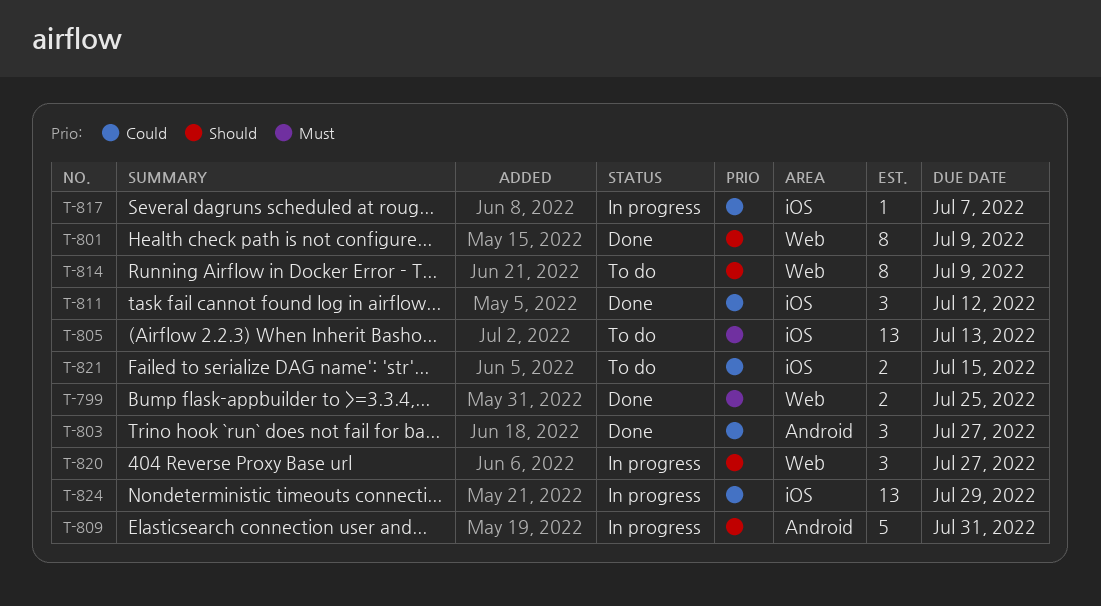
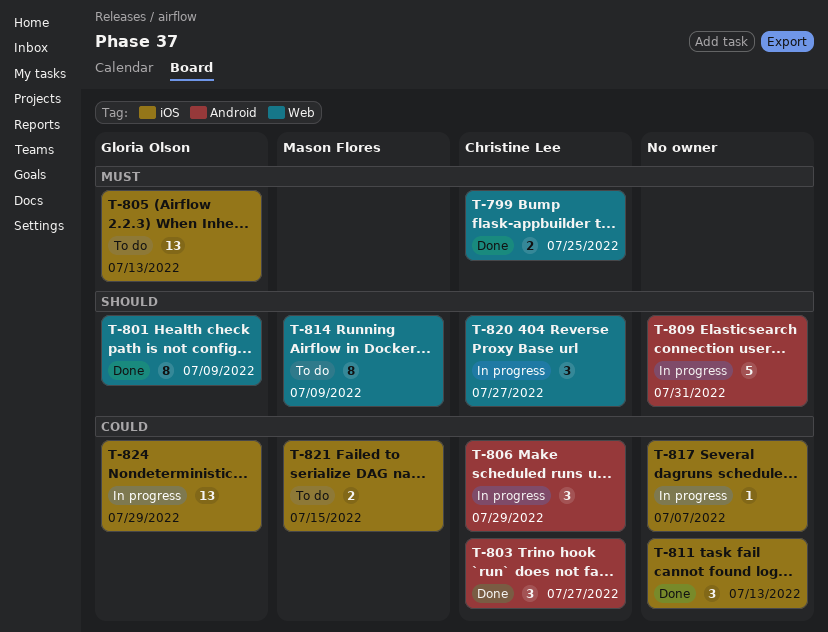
T-806: none -> present
T-811, due: Jul 12 -> Jul 13

